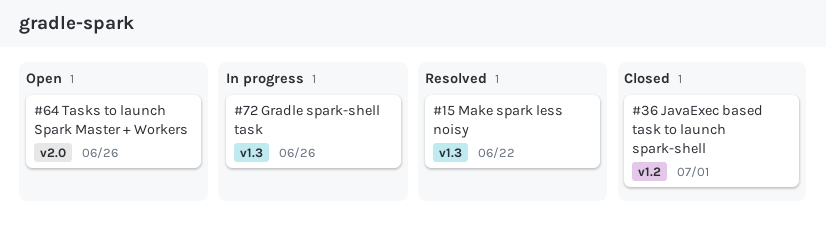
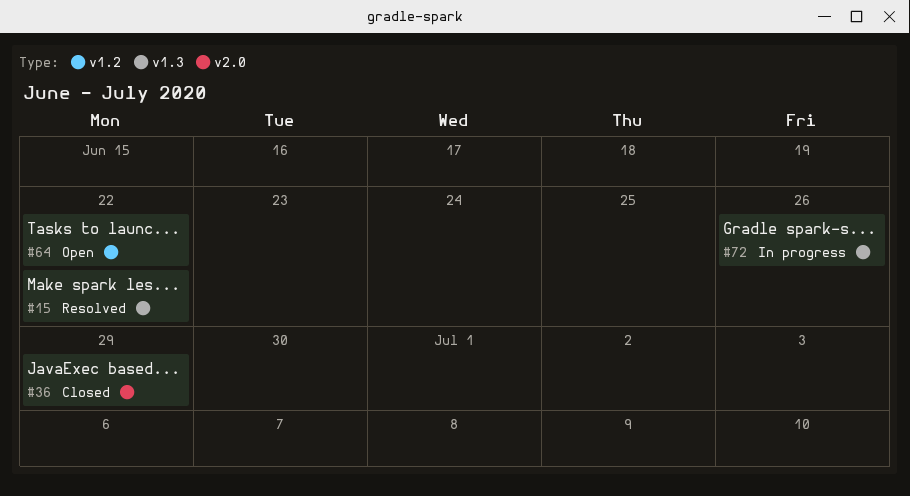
#36, label: v1.2 -> v2.0
#36, due: Jul 1 -> Jun 29
#64, label: v2.0 -> v1.2
#64, due: Jun 26 -> Jun 22

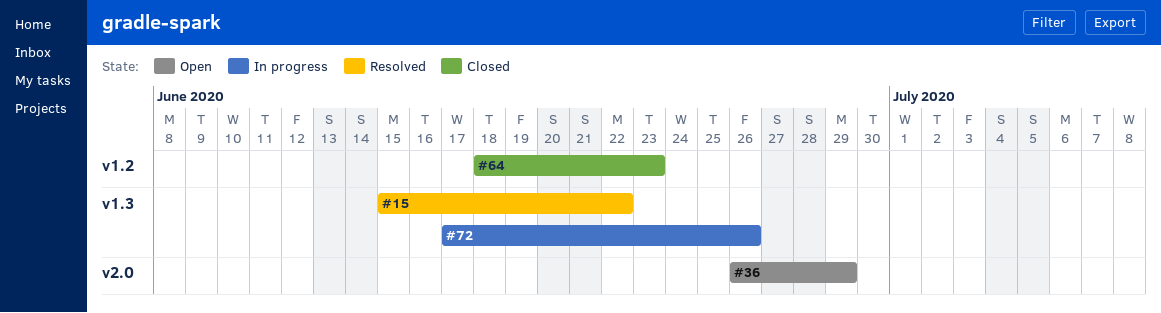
#36, status: Closed -> Open
#64, status: Open -> Closed
#64, due: Jun 22 -> Jun 23

